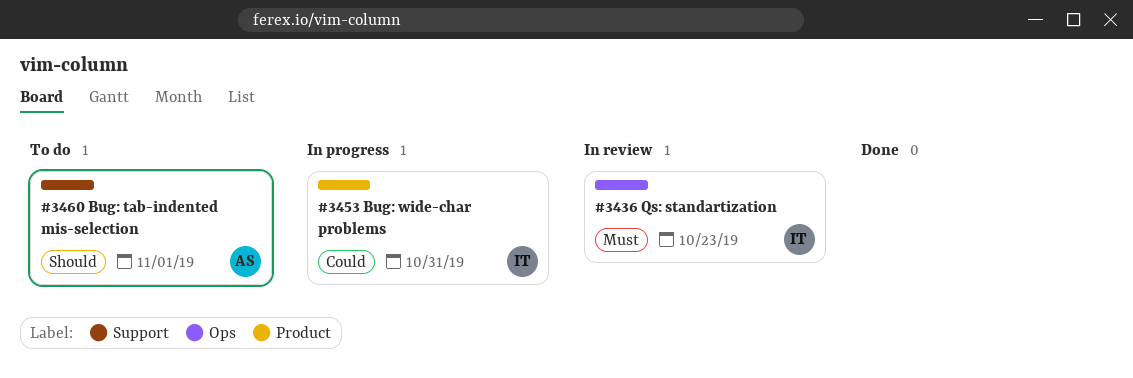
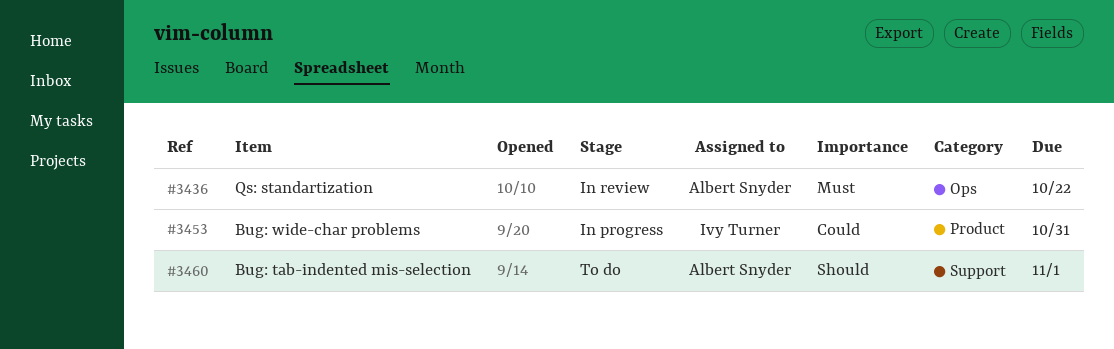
#3436, owner: Ivy Turner -> Albert Snyder
#3436, due: Oct 23 -> Oct 22

